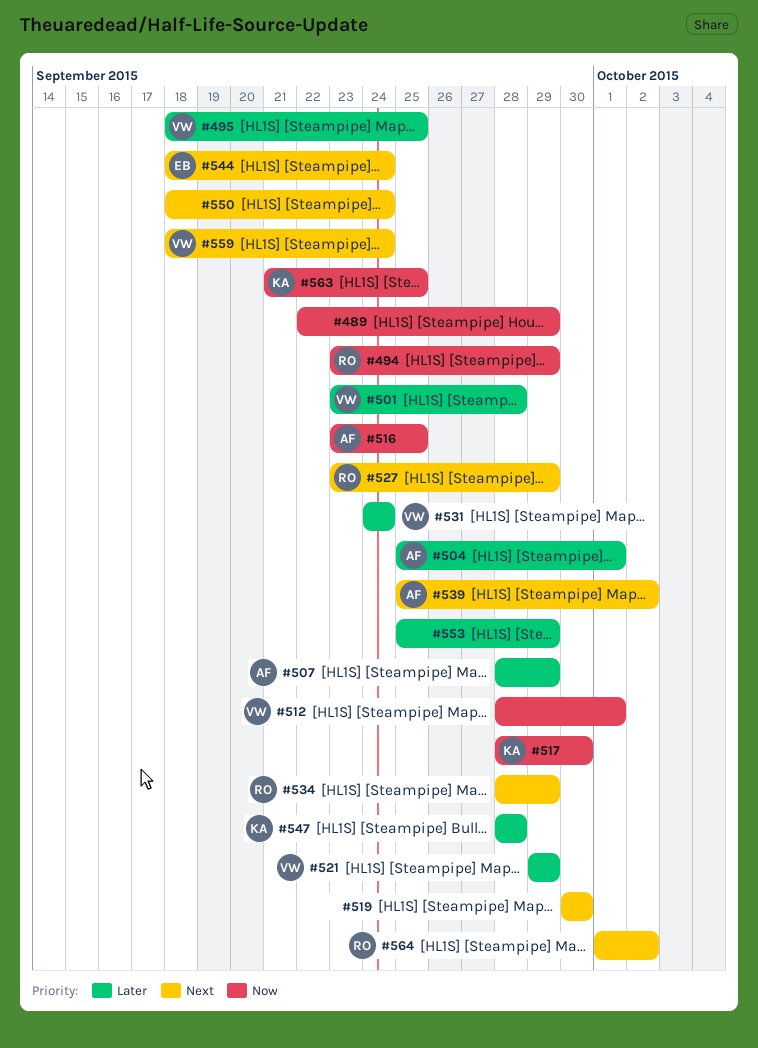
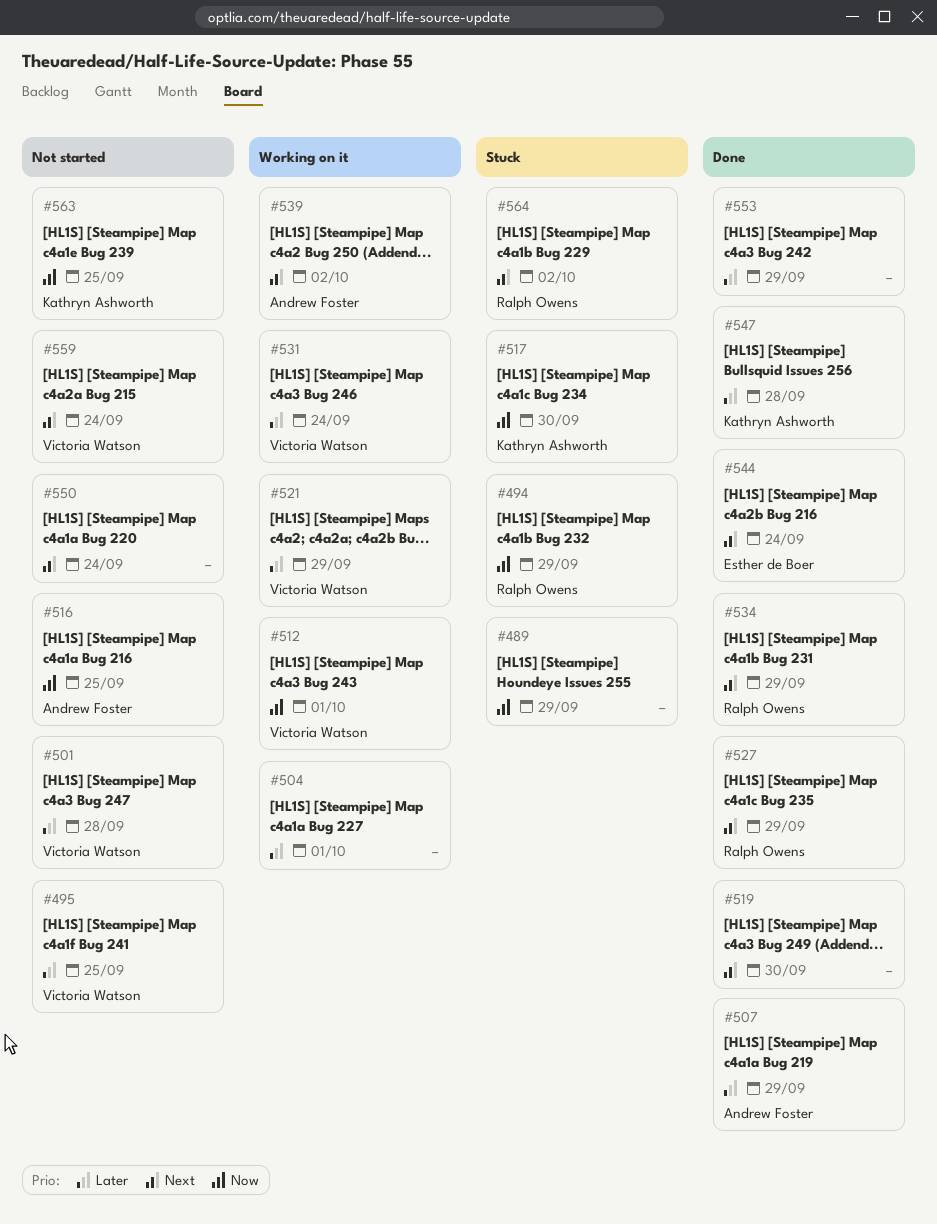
#504, owner: Andrew Foster -> none

